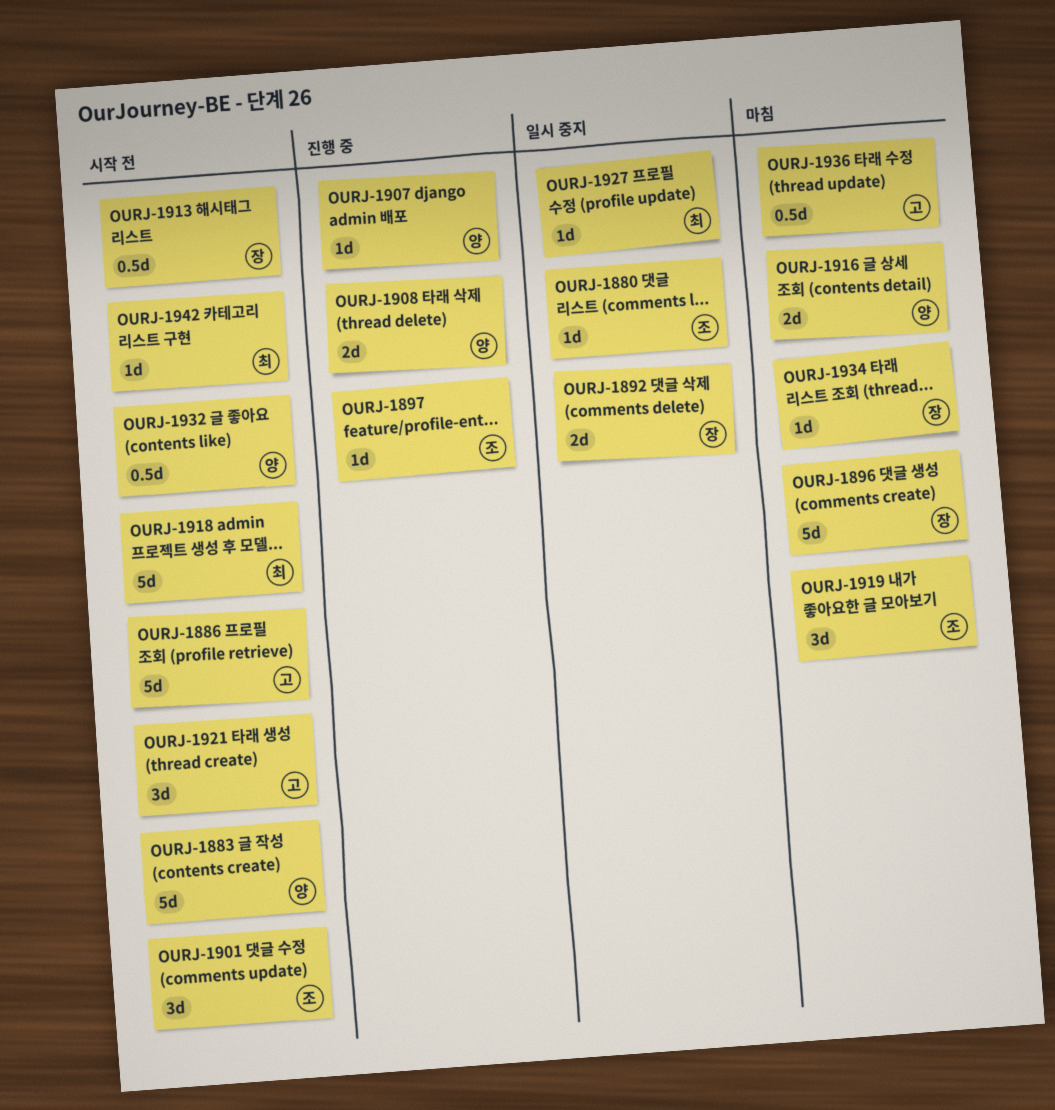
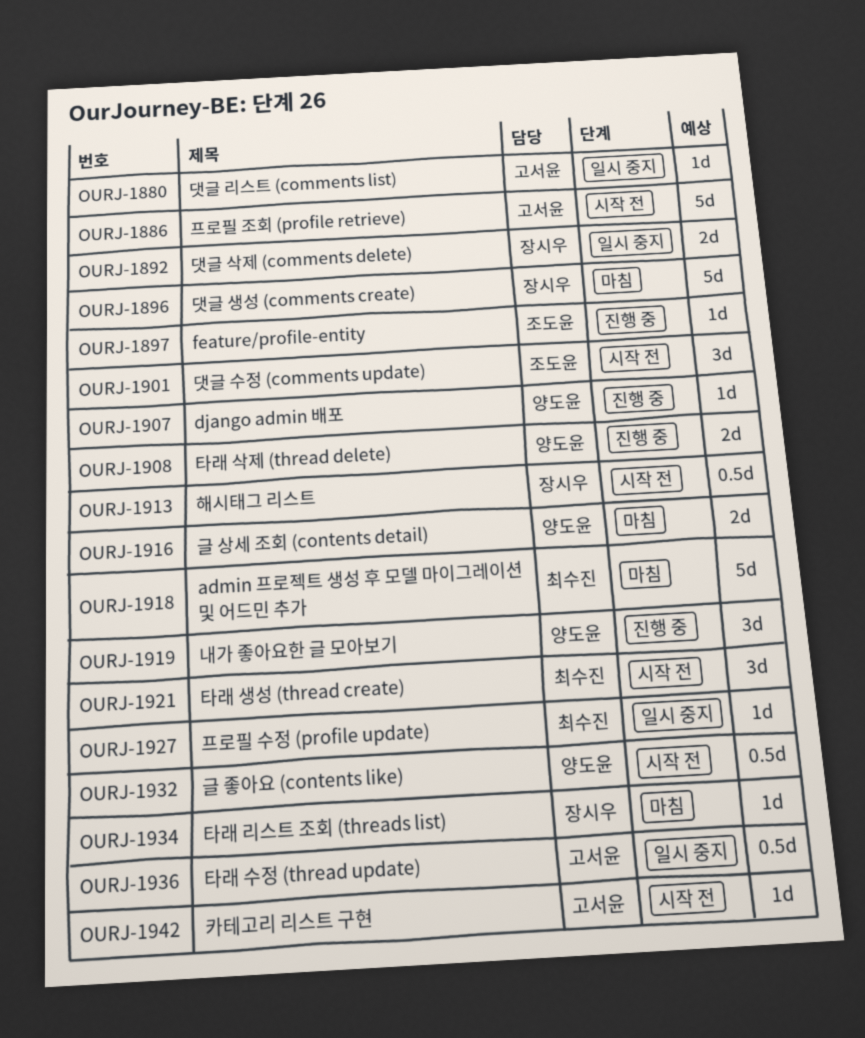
OURJ-1880, owner: 조도윤 -> 고서윤
OURJ-1883: present -> none
OURJ-1918, status: 시작 전 -> 마침
OURJ-1919, status: 마침 -> 진행 중
OURJ-1919, owner: 조도윤 -> 양도윤
OURJ-1921, owner: 고서윤 -> 최수진
OURJ-1936, status: 마침 -> 일시 중지
OURJ-1942, owner: 최수진 -> 고서윤

